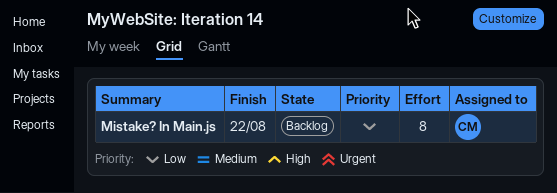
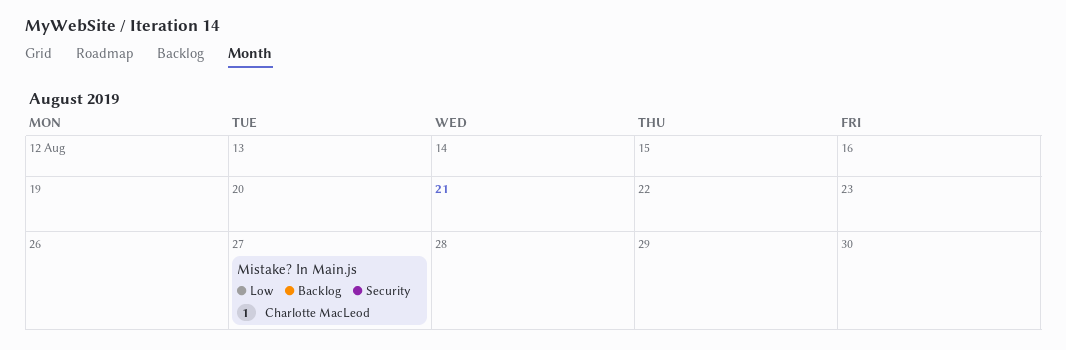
Mistake? In Main.js, estimate: 8 -> 1
Mistake? In Main.js, due: Aug 22 -> Aug 27

